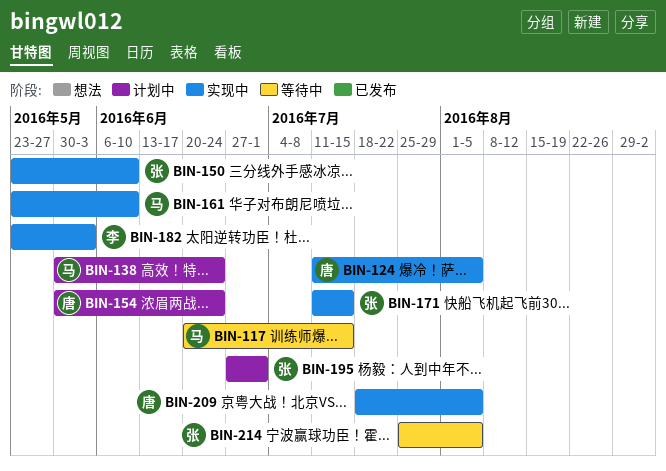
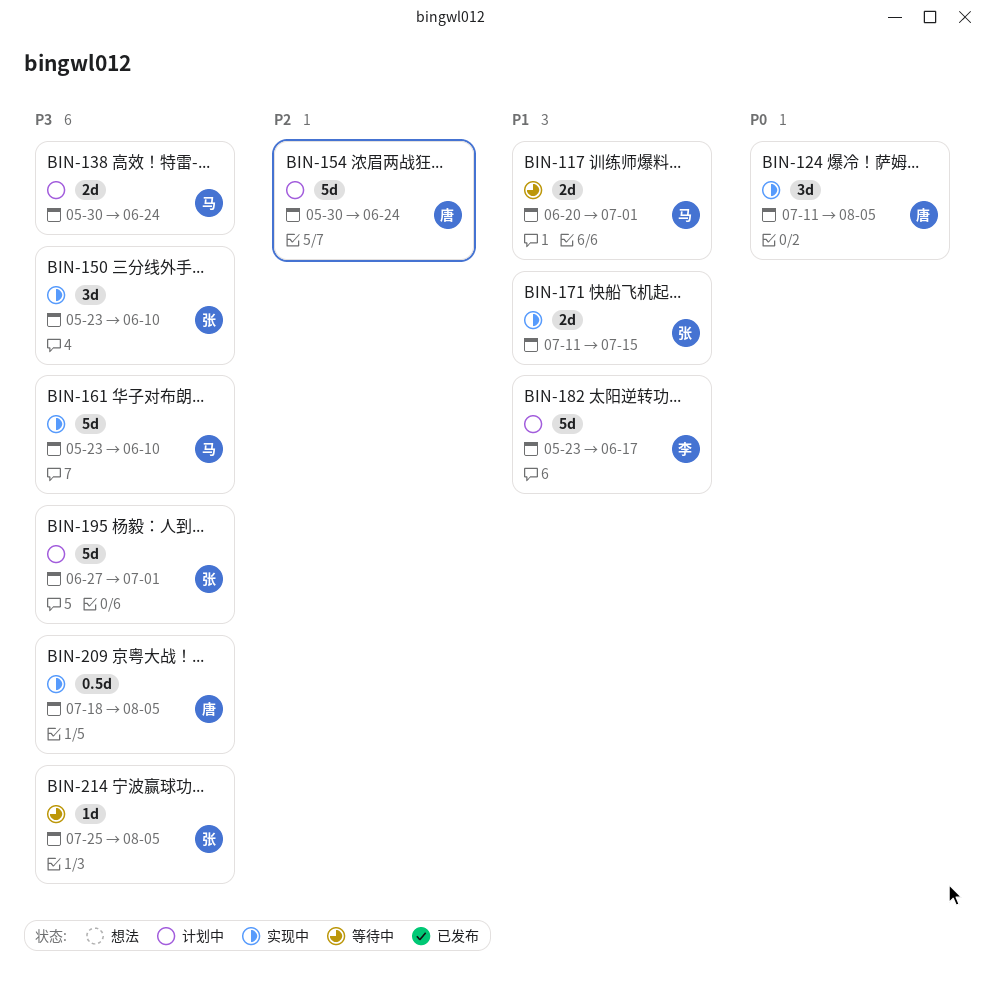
BIN-117, due: Jul 15 -> Jul 1
BIN-182, status: 实现中 -> 计划中
BIN-182, due: Jun 3 -> Jun 17

